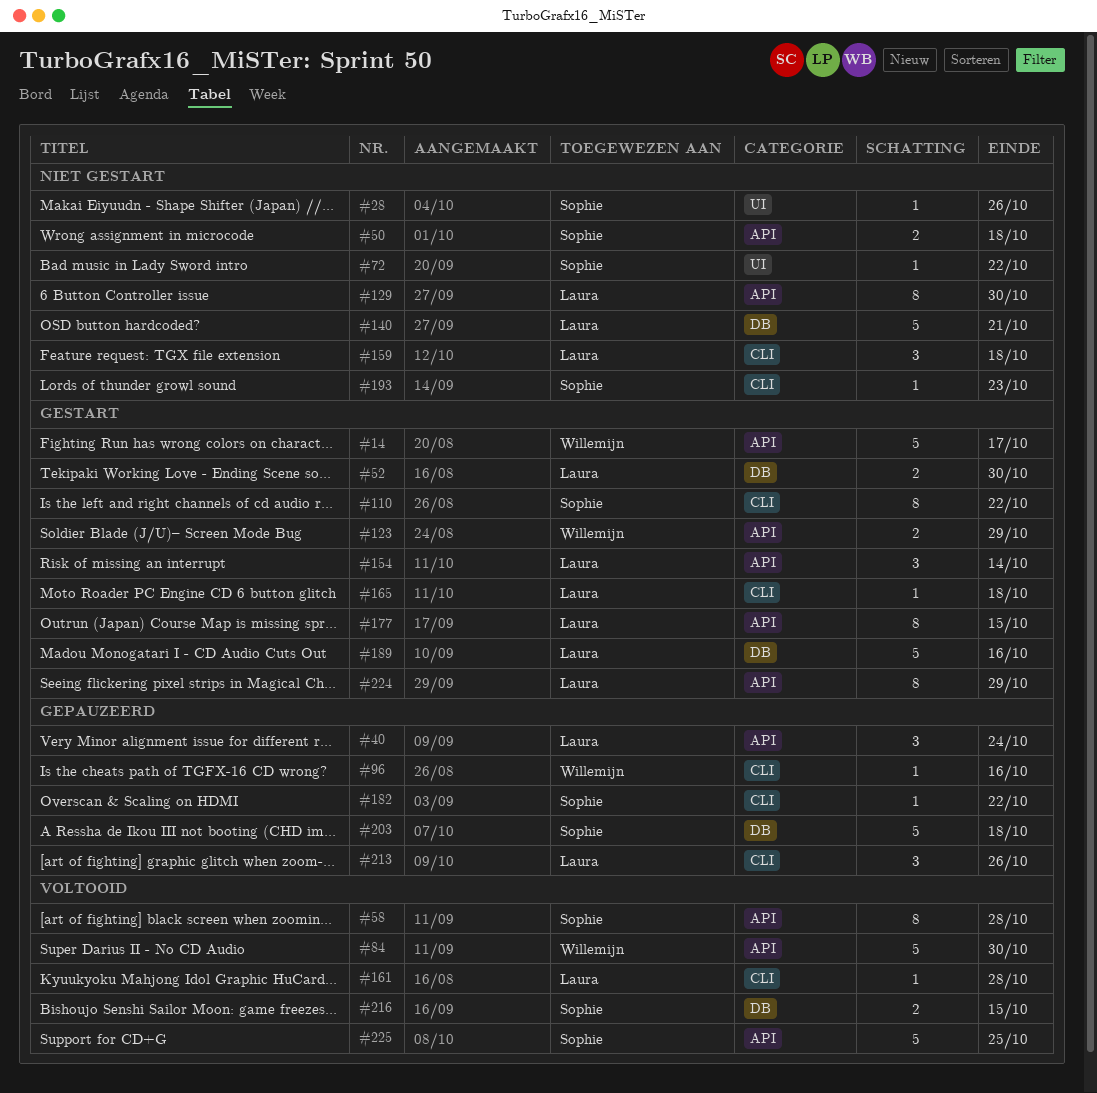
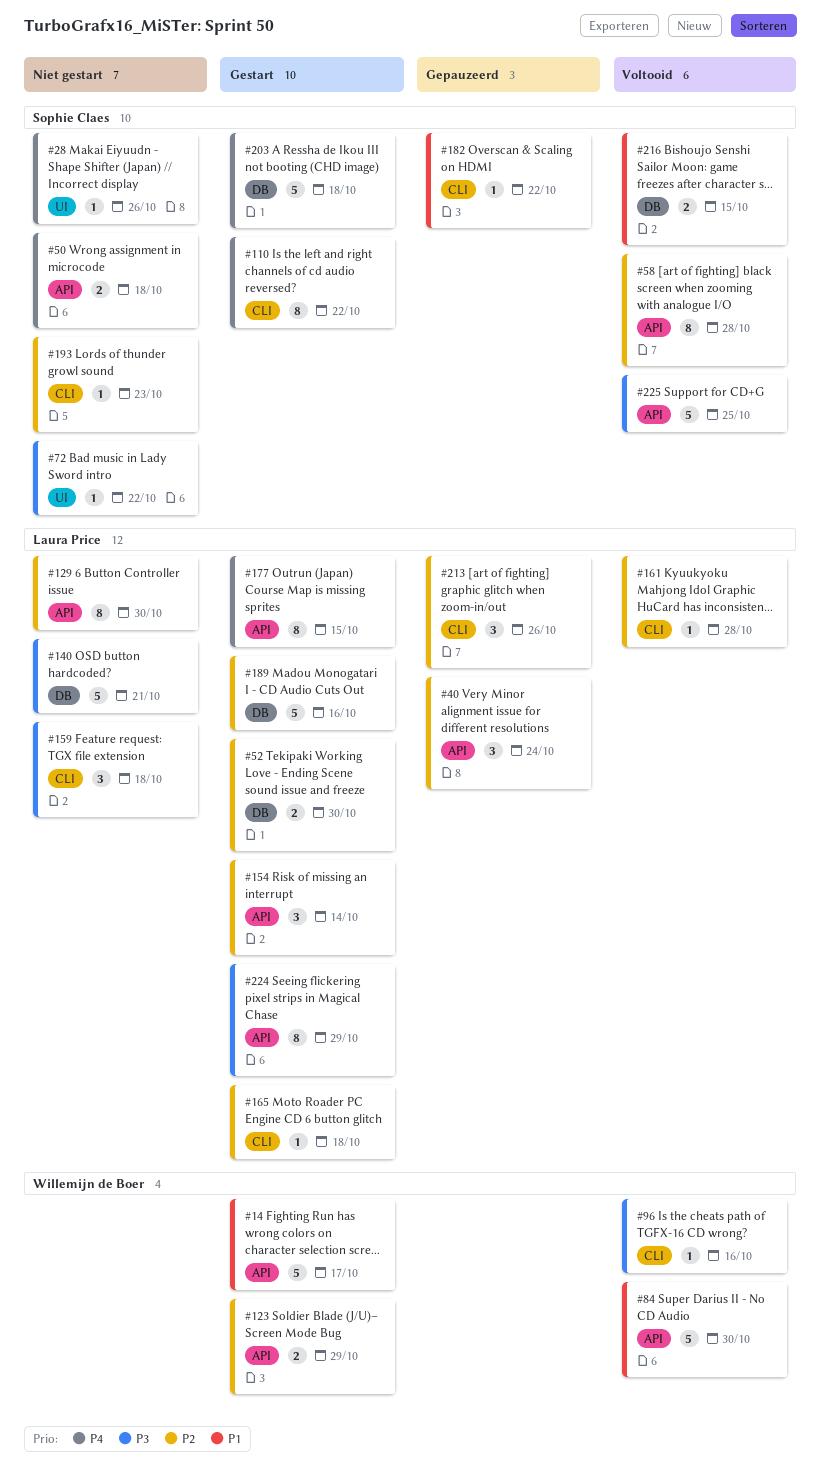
#96, status: Gepauzeerd -> Voltooid
#203, status: Gepauzeerd -> Gestart

